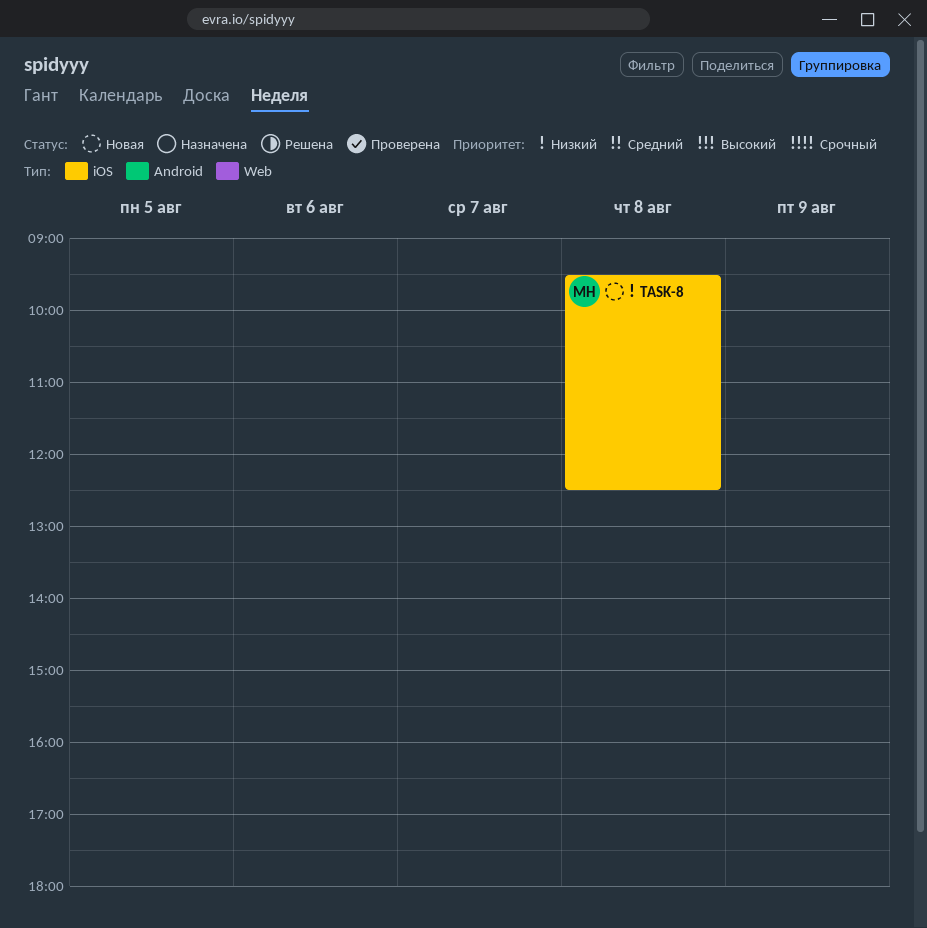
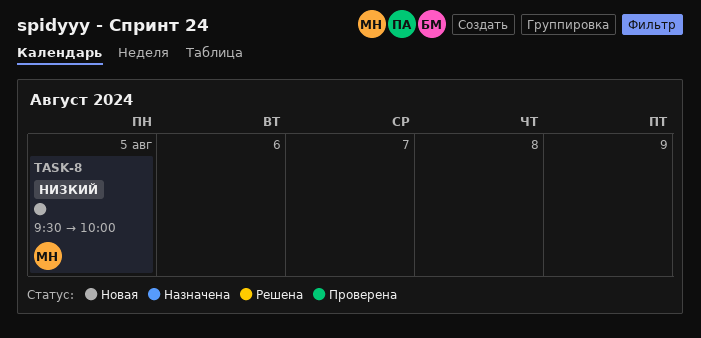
TASK-8, day: Aug 8 -> Aug 5
TASK-8, ends: 12:30 -> 10:00

